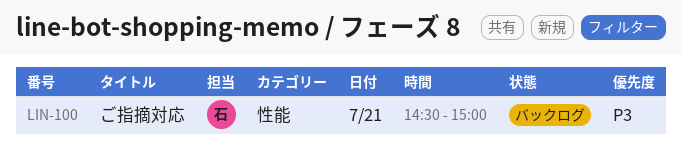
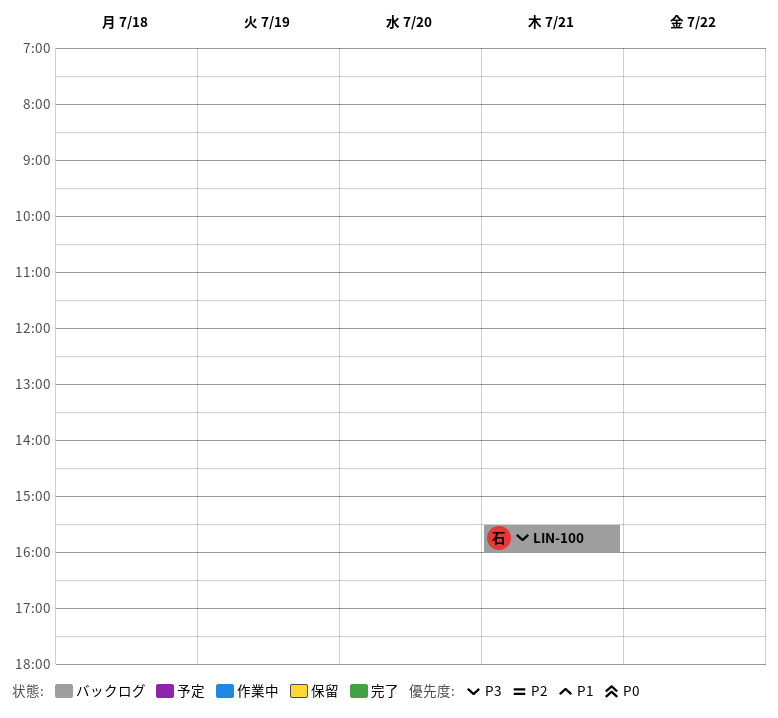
LIN-100, begins: 14:30 -> 15:30
LIN-100, ends: 15:00 -> 16:00

